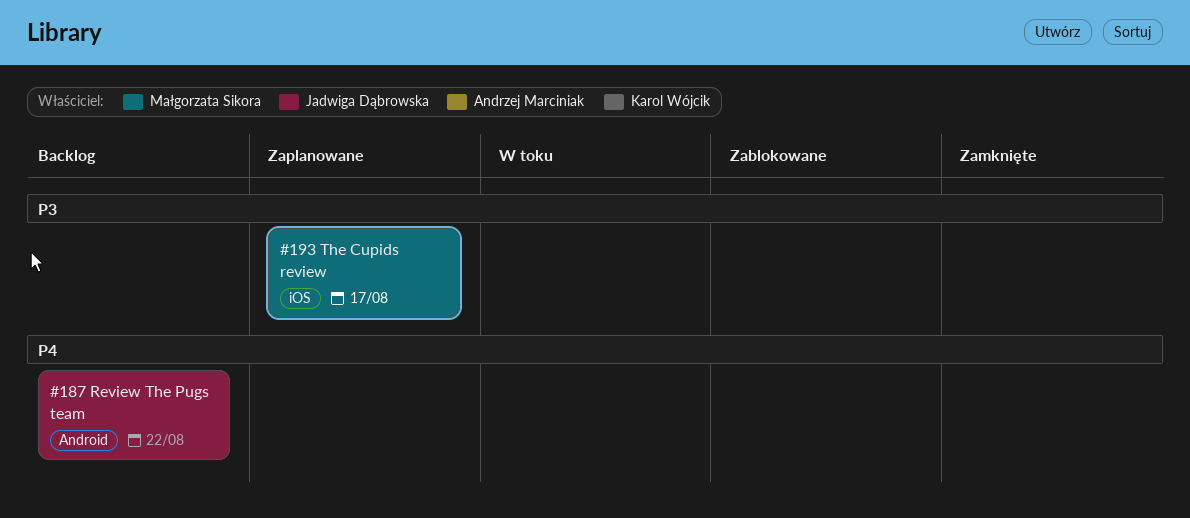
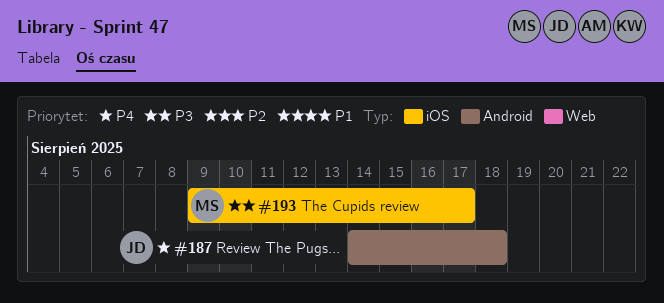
#187, due: Aug 22 -> Aug 18

